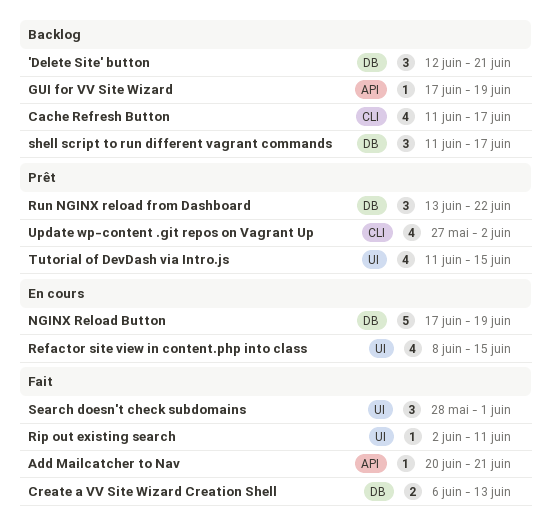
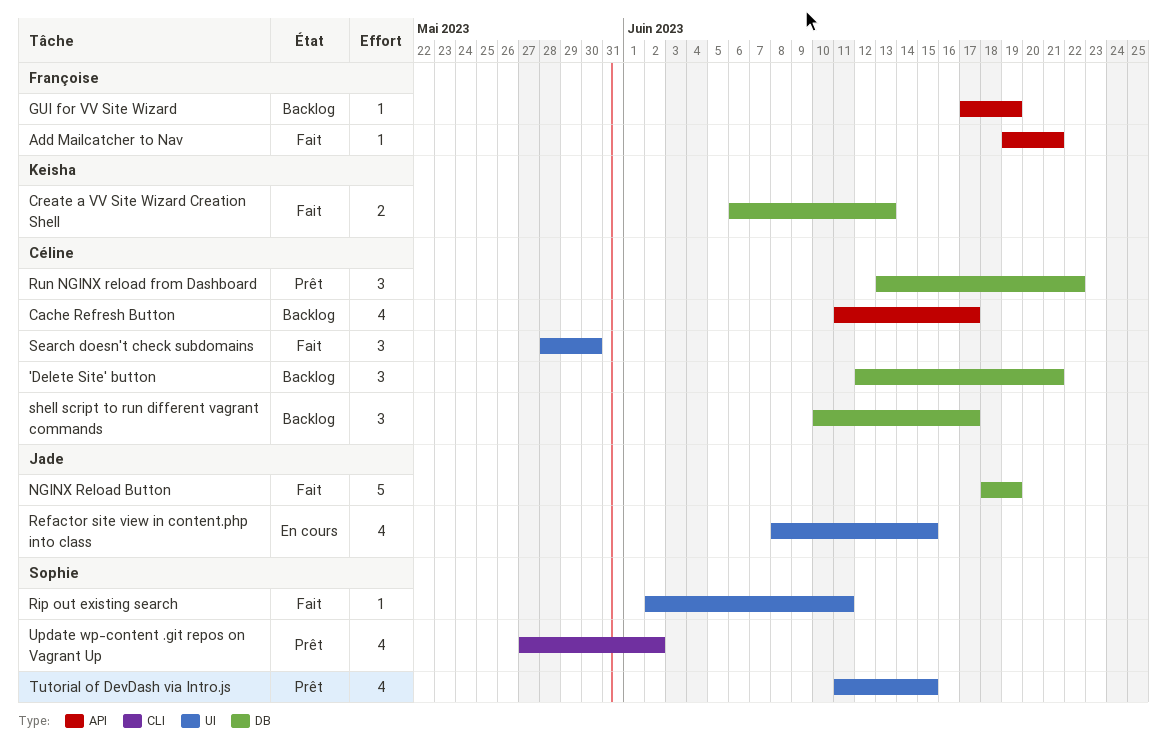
Add Mailcatcher to Nav, start: Jun 20 -> Jun 19
Cache Refresh Button, label: CLI -> API
NGINX Reload Button, status: En cours -> Fait
NGINX Reload Button, start: Jun 17 -> Jun 18
Search doesn't check subdomains, due: Jun 1 -> May 30
shell script to run different vagrant commands, start: Jun 11 -> Jun 10

